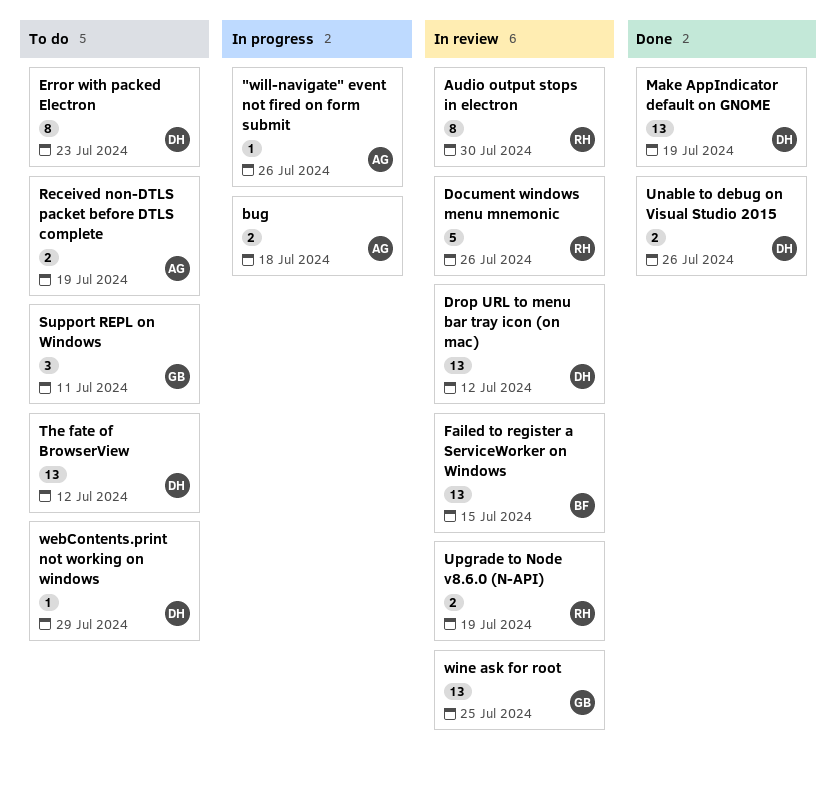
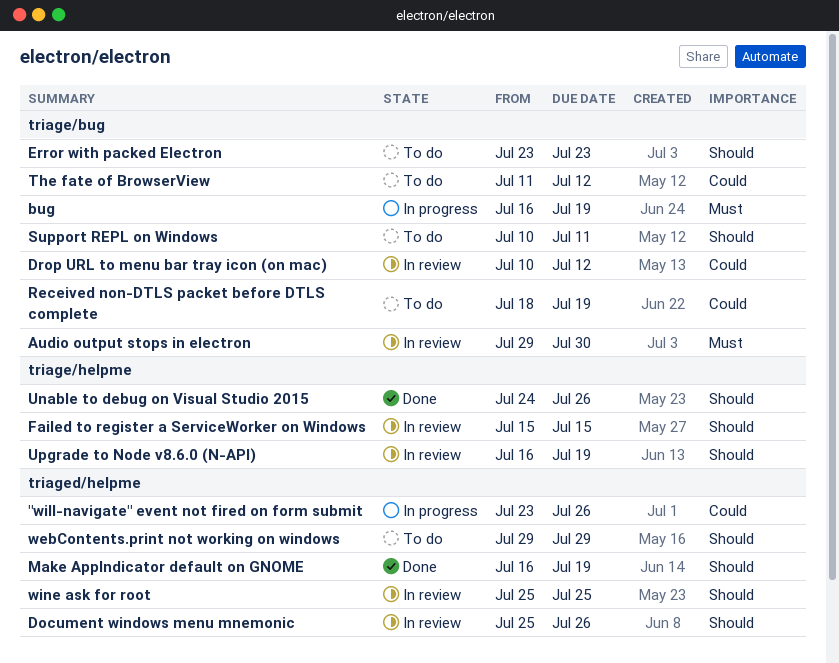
bug, due: Jul 18 -> Jul 19

